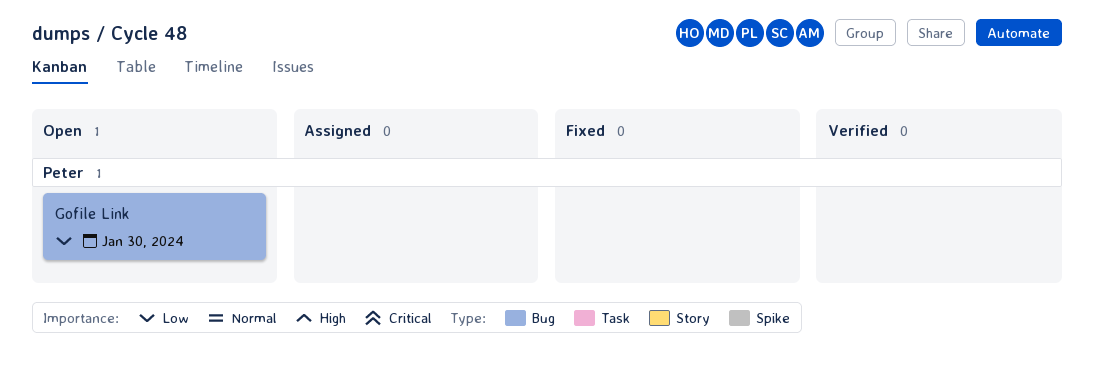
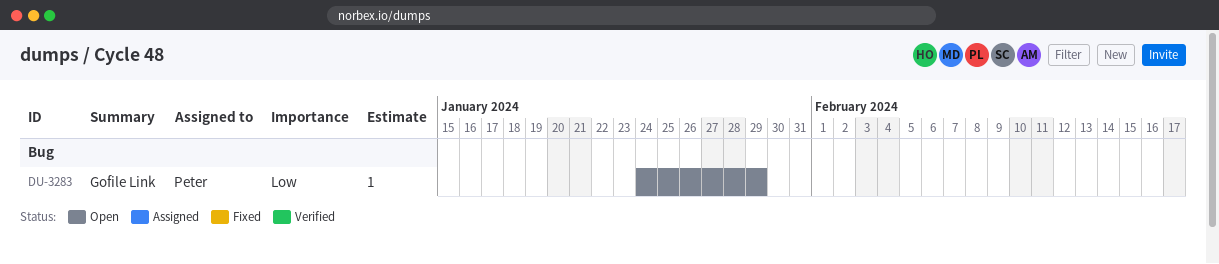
Gofile Link, due: Jan 30 -> Jan 29

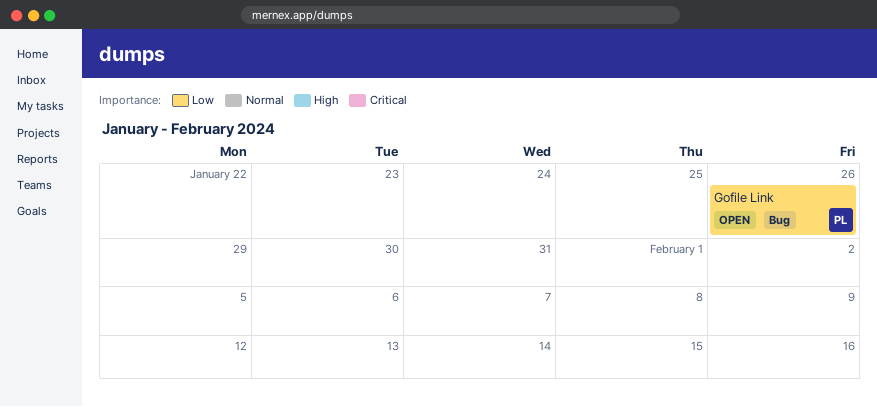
Gofile Link, due: Jan 29 -> Jan 26

